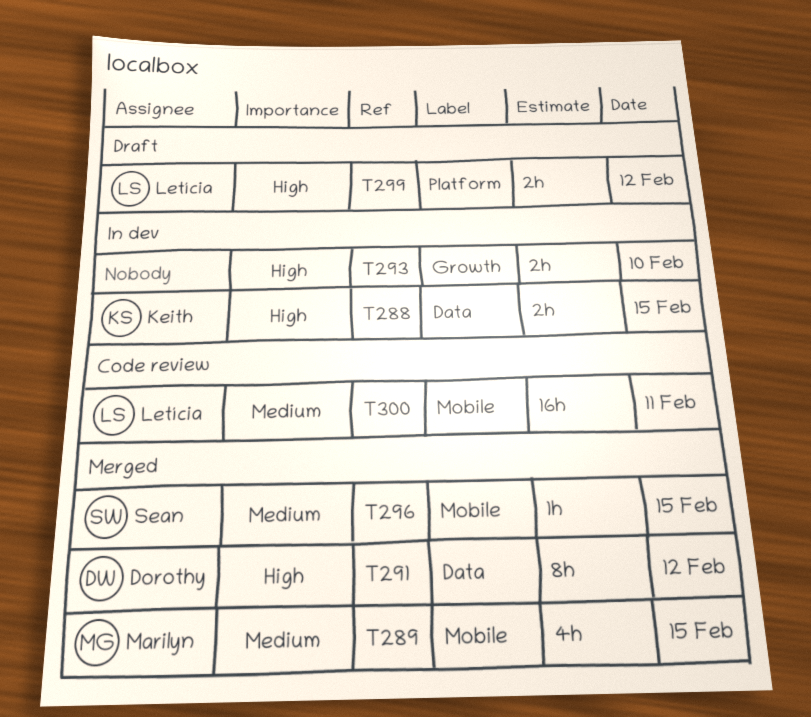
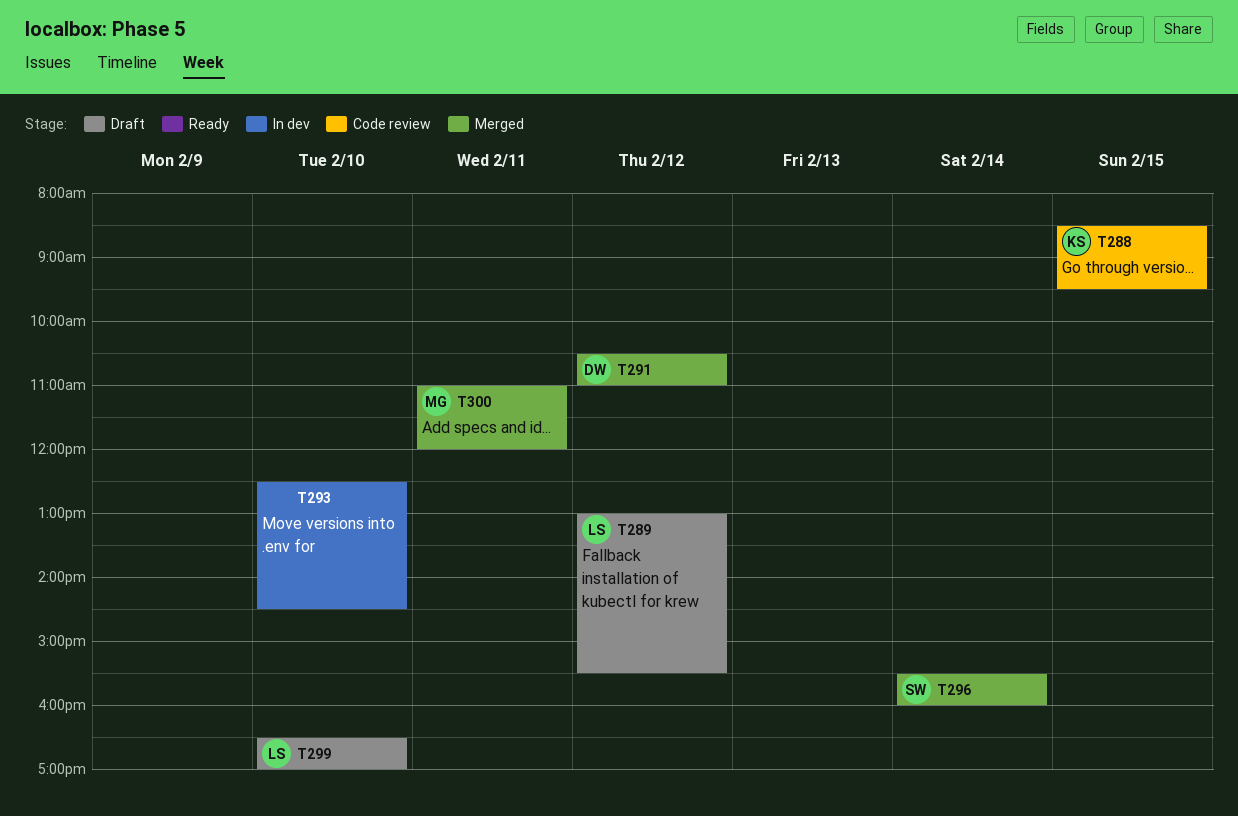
T288, status: In dev -> Code review
T289, status: Merged -> Draft
T289, owner: Marilyn -> Letícia
T289, day: Feb 15 -> Feb 12
T296, day: Feb 15 -> Feb 14
T299, day: Feb 12 -> Feb 10
T300, status: Code review -> Merged
T300, owner: Letícia -> Marilyn

